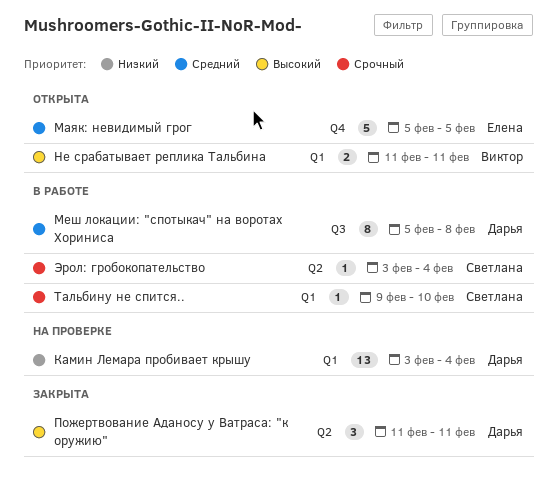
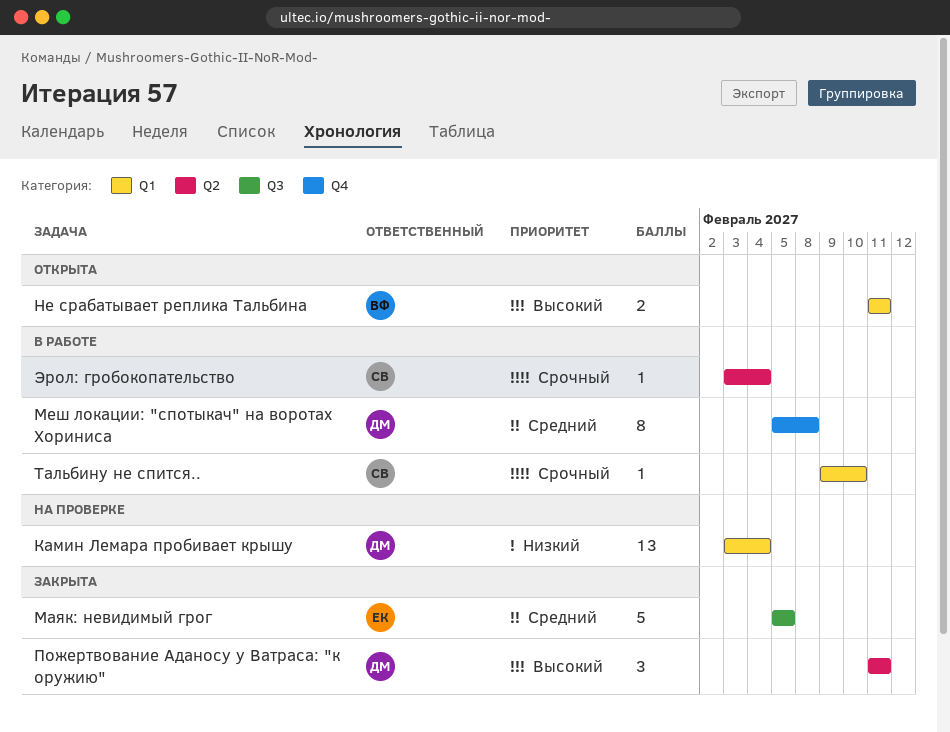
Маяк: невидимый грог, status: Открыта -> Закрыта
Маяк: невидимый грог, label: Q4 -> Q3
Меш локации: "спотыкач" на воротах Хориниса, label: Q3 -> Q4

